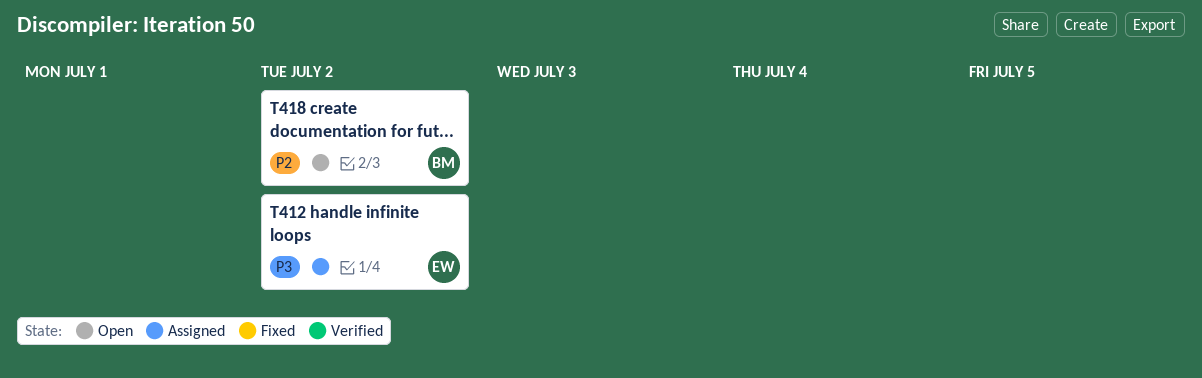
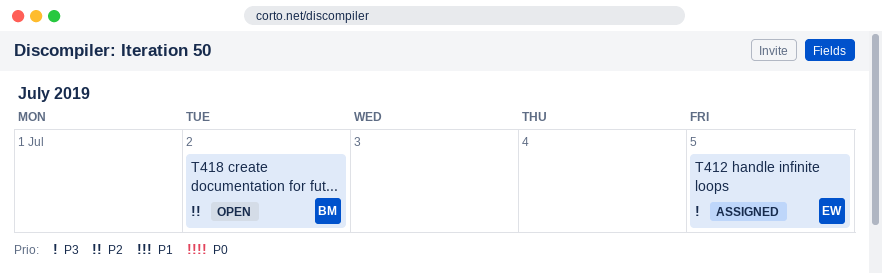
T412, due: Jul 2 -> Jul 5

